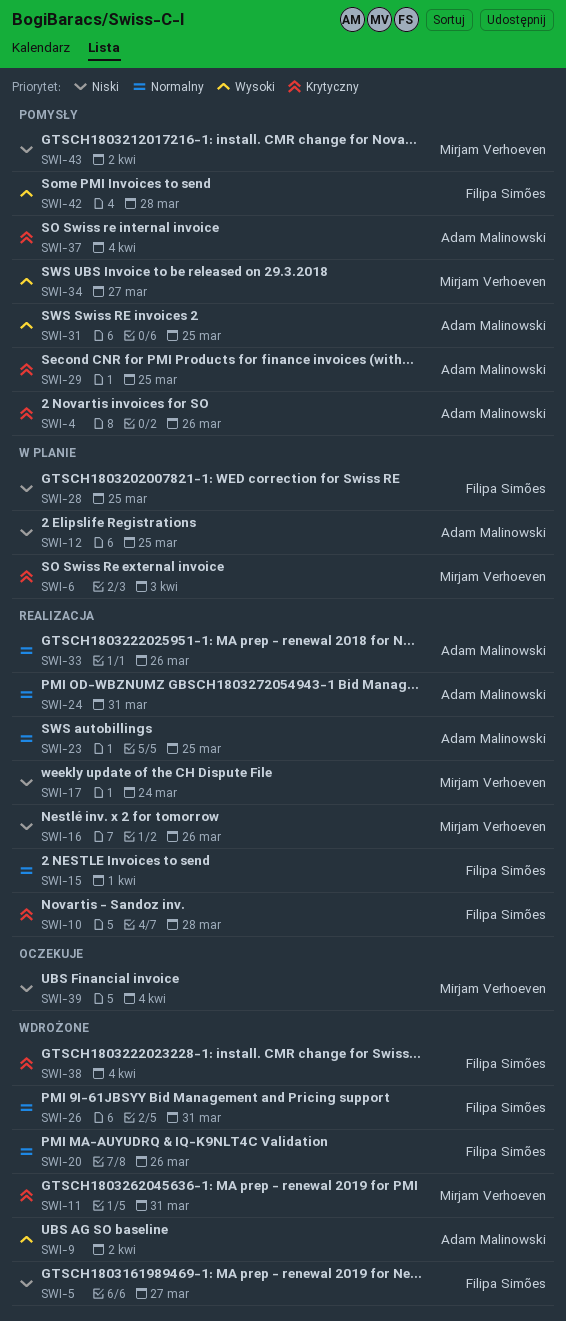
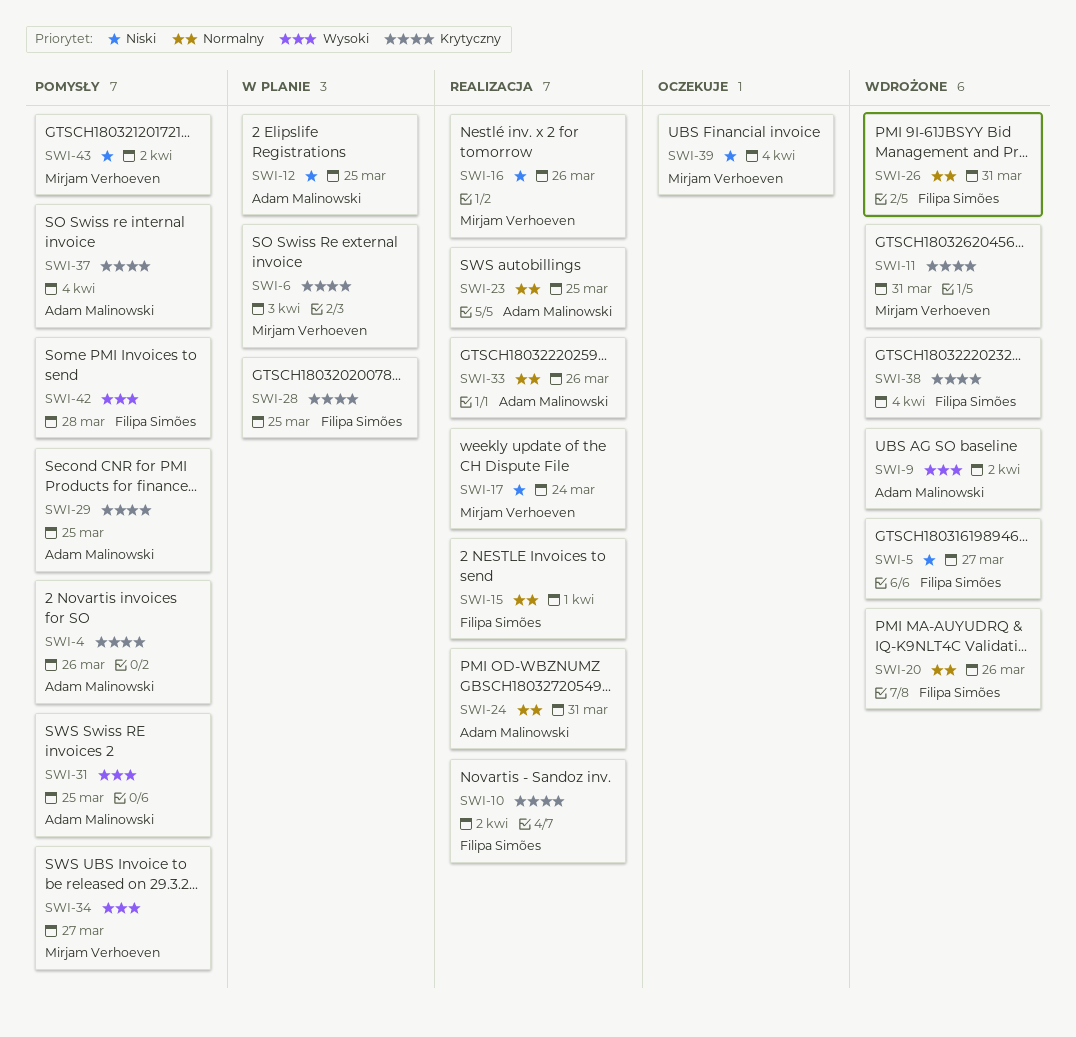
SWI-10, due: Mar 28 -> Apr 2
SWI-28, priority: Niski -> Krytyczny

